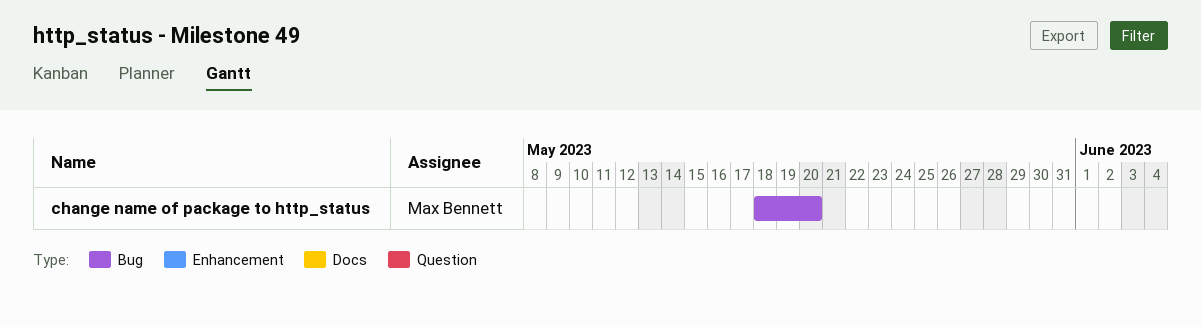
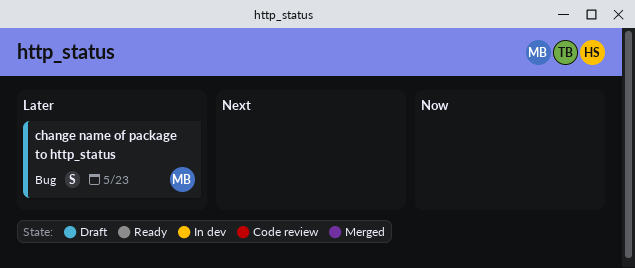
change name of package to http_status, due: May 20 -> May 23

